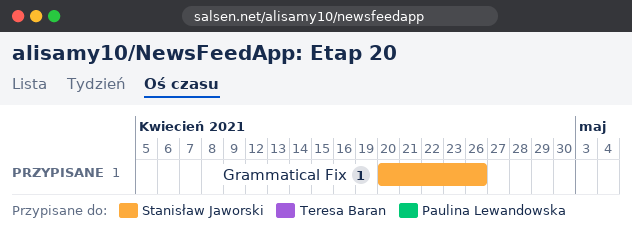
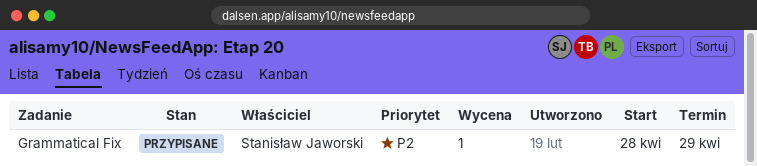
Grammatical Fix, start: Apr 20 -> Apr 28
Grammatical Fix, due: Apr 26 -> Apr 29

